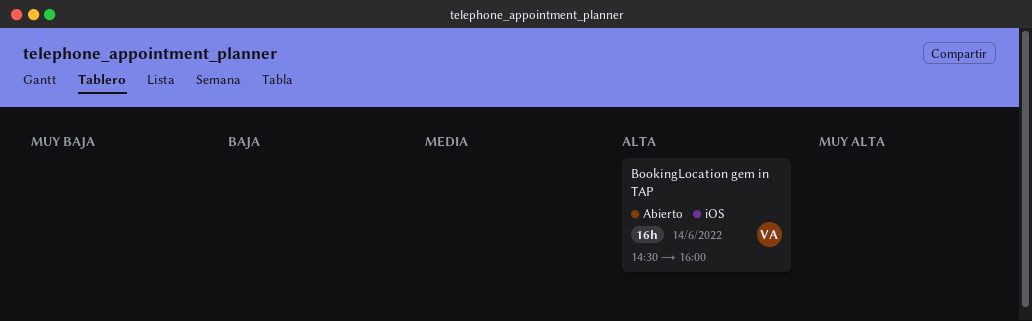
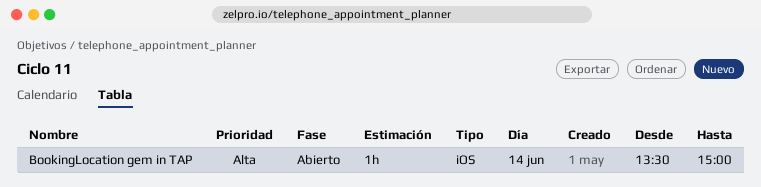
BookingLocation gem in TAP, estimate: 16h -> 1h
BookingLocation gem in TAP, begins: 14:30 -> 13:30
BookingLocation gem in TAP, ends: 16:00 -> 15:00

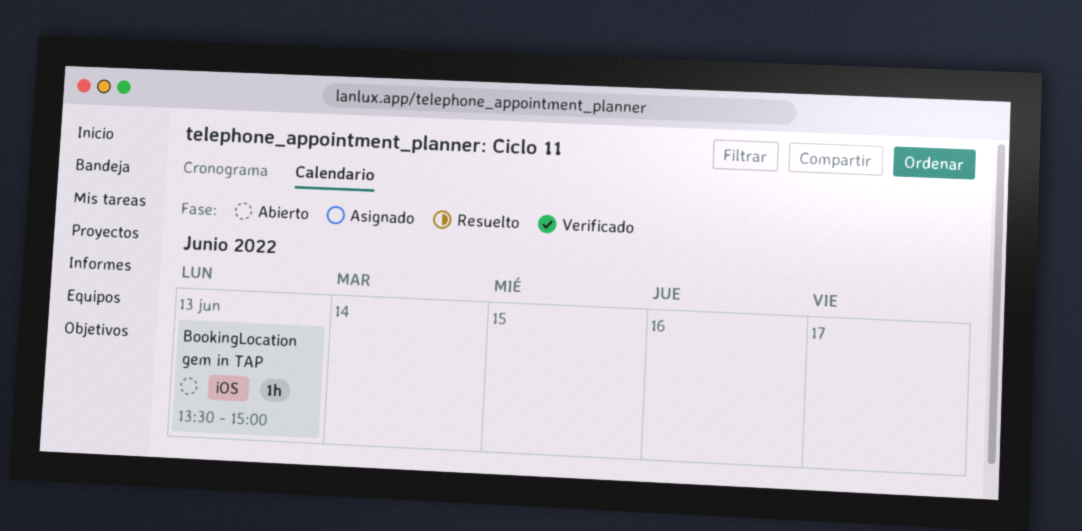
BookingLocation gem in TAP, day: Jun 14 -> Jun 13

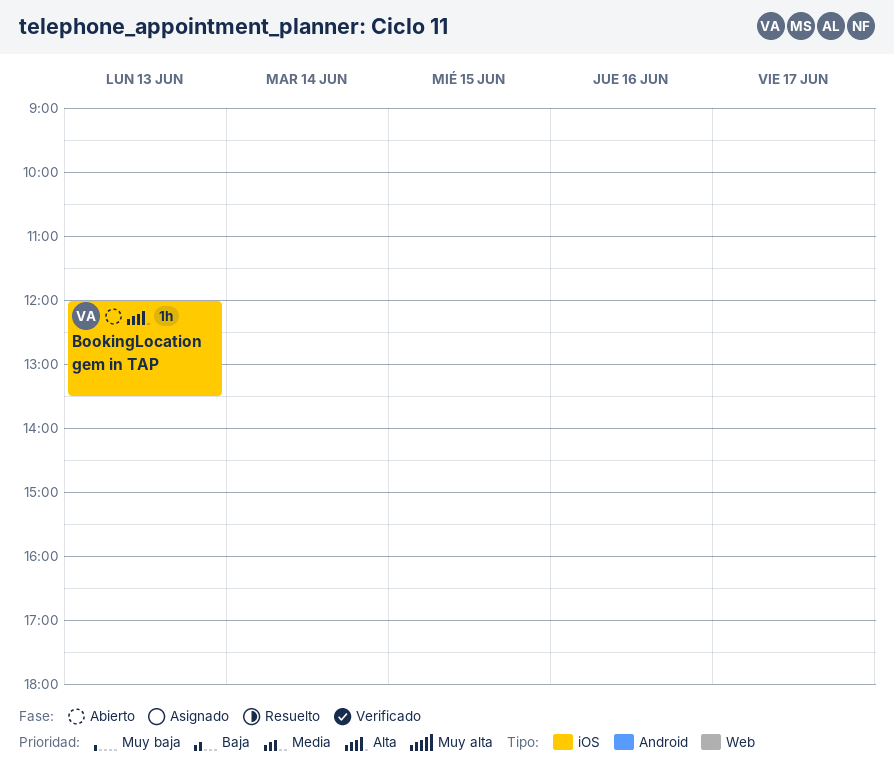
BookingLocation gem in TAP, begins: 13:30 -> 12:00
BookingLocation gem in TAP, ends: 15:00 -> 13:30

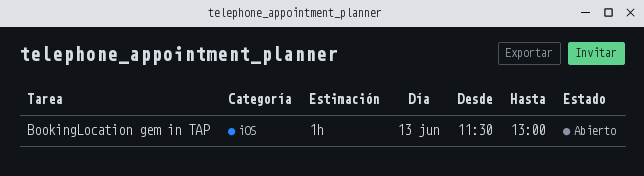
BookingLocation gem in TAP, begins: 12:00 -> 11:30
BookingLocation gem in TAP, ends: 13:30 -> 13:00

